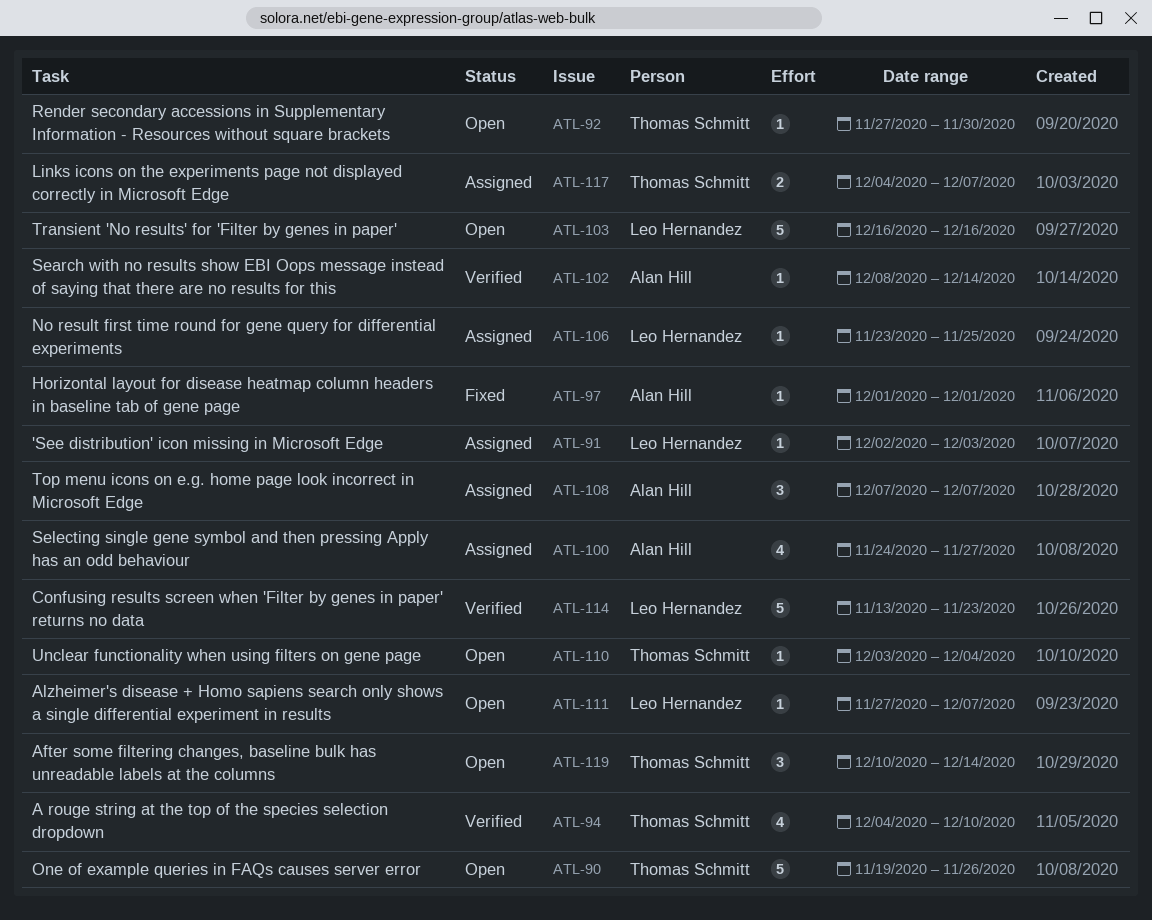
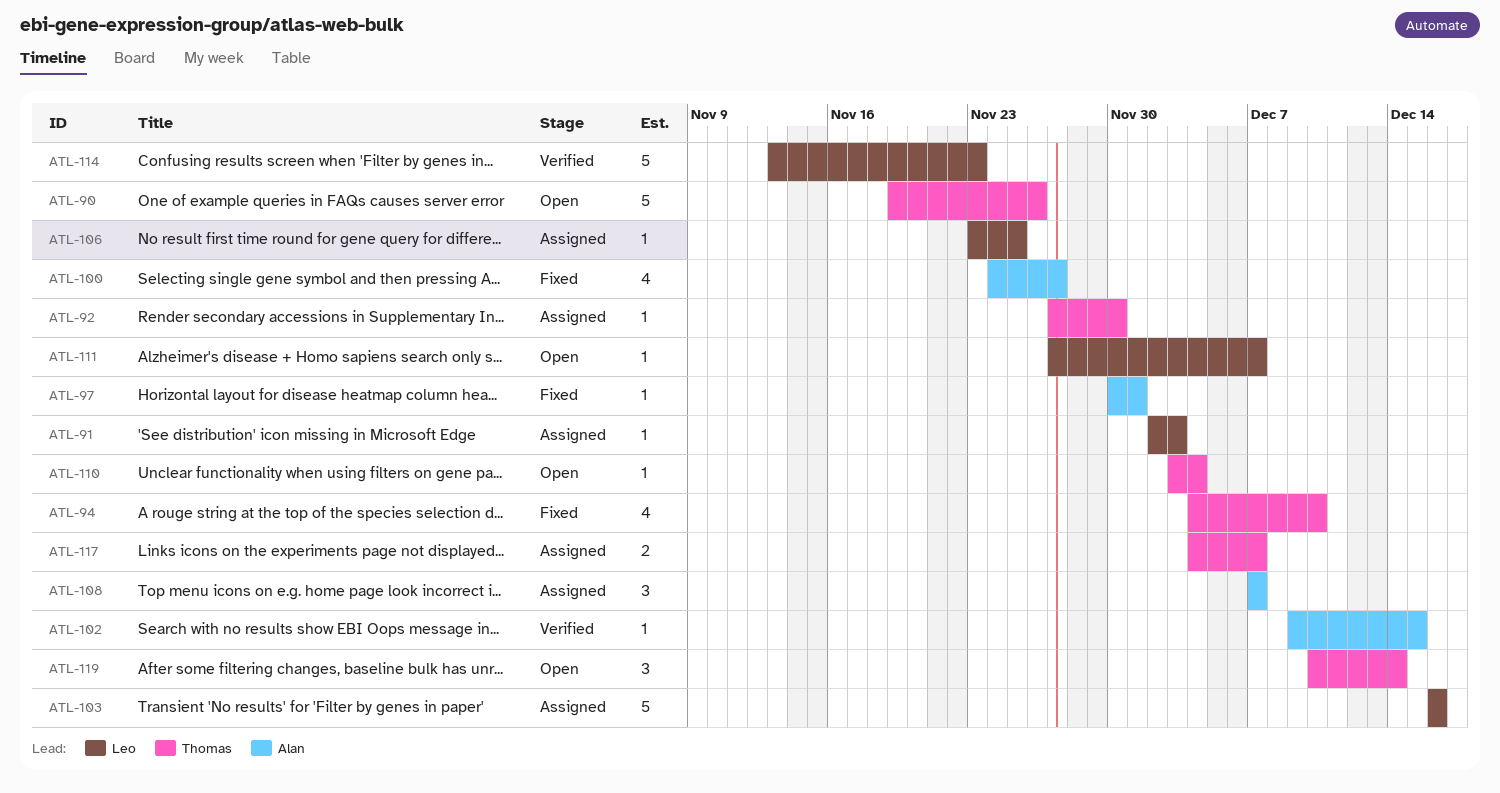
ATL-92, status: Open -> Assigned
ATL-94, status: Verified -> Fixed
ATL-97, start: Dec 1 -> Nov 30
ATL-100, status: Assigned -> Fixed
ATL-102, start: Dec 8 -> Dec 9
ATL-102, due: Dec 14 -> Dec 15
ATL-103, status: Open -> Assigned

